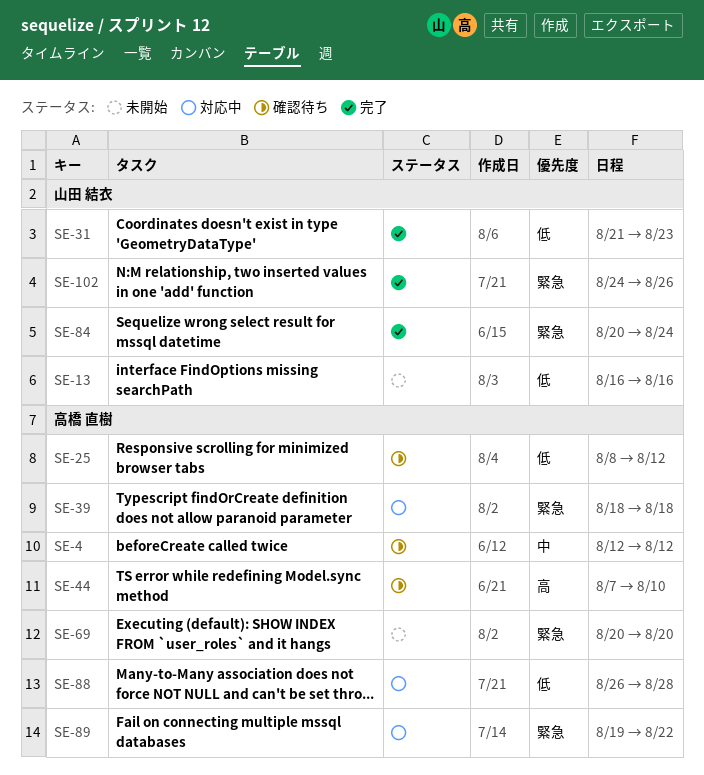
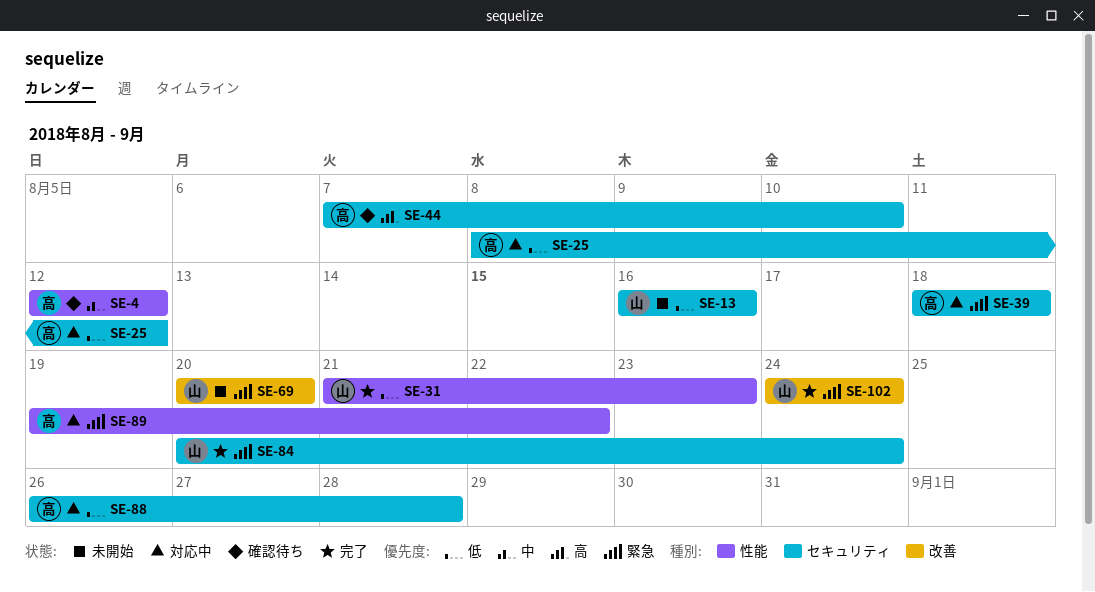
SE-25, status: 確認待ち -> 対応中
SE-69, owner: 高橋 直樹 -> 山田 結衣
SE-102, due: Aug 26 -> Aug 24

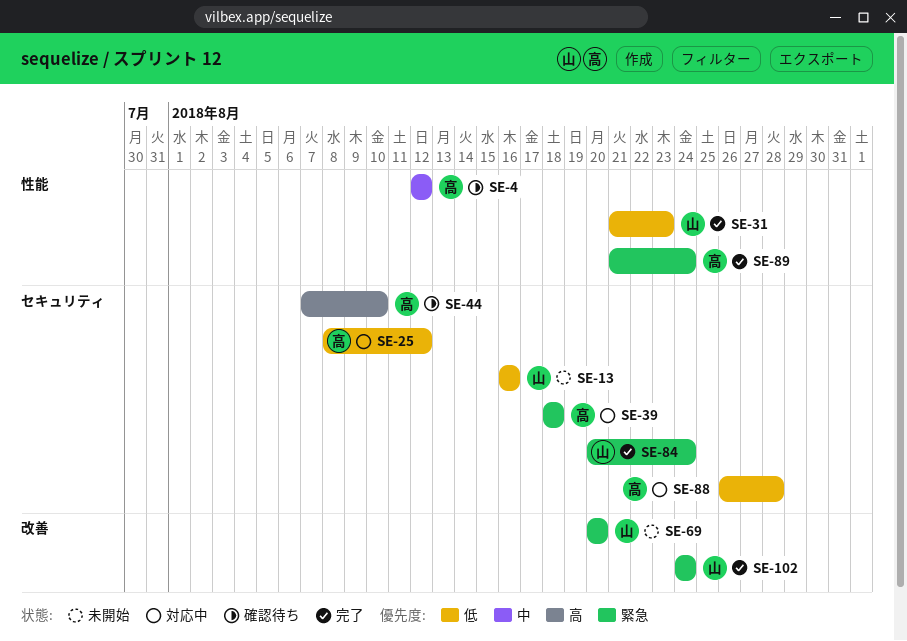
SE-89, status: 対応中 -> 完了
SE-89, start: Aug 19 -> Aug 21
SE-89, due: Aug 22 -> Aug 24

